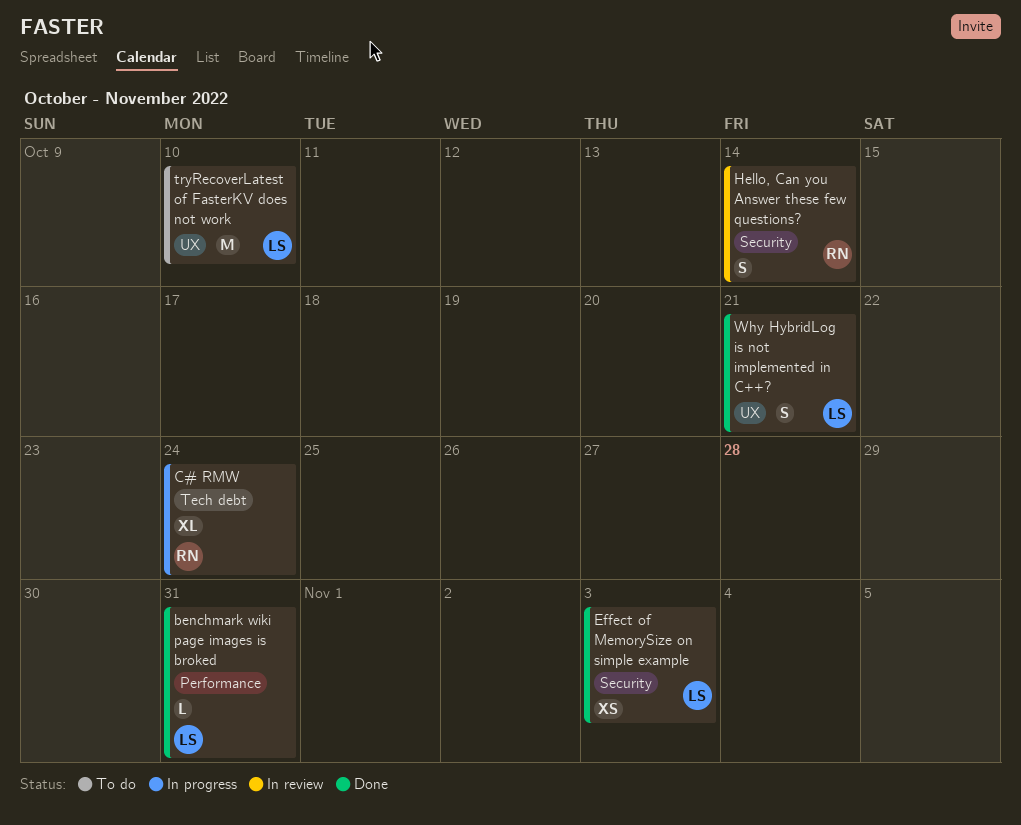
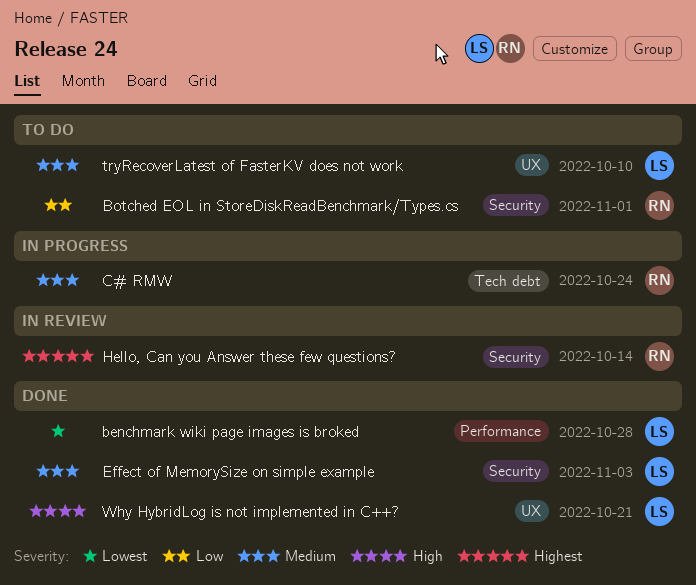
benchmark wiki page images is broked, due: Oct 31 -> Oct 28
Botched EOL in StoreDiskReadBenchmark/Types.cs: none -> present

